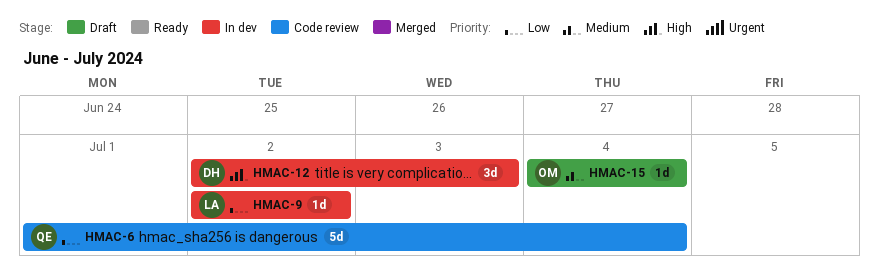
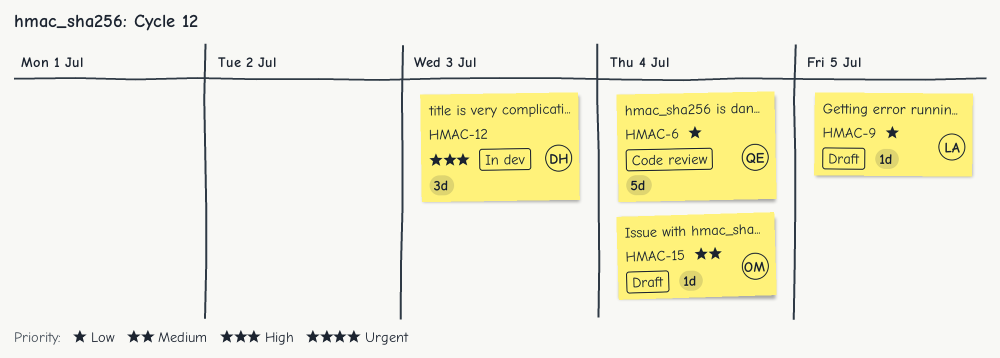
HMAC-9, status: In dev -> Draft
HMAC-9, due: Jul 2 -> Jul 5

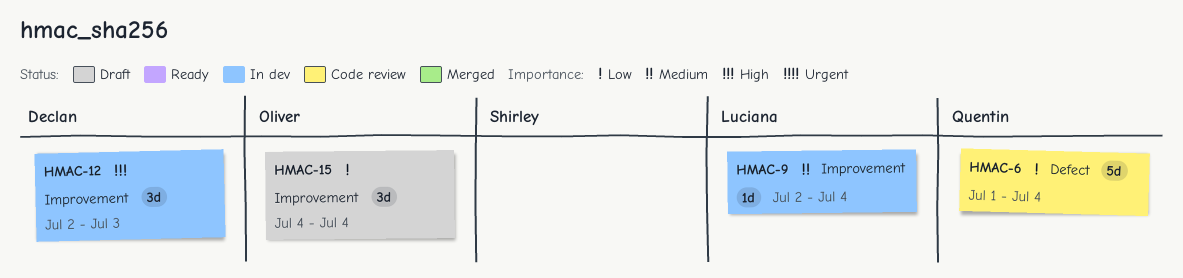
HMAC-9, status: Draft -> In dev
HMAC-9, priority: Low -> Medium
HMAC-9, due: Jul 5 -> Jul 4
HMAC-15, priority: Medium -> Low
HMAC-15, estimate: 1d -> 3d

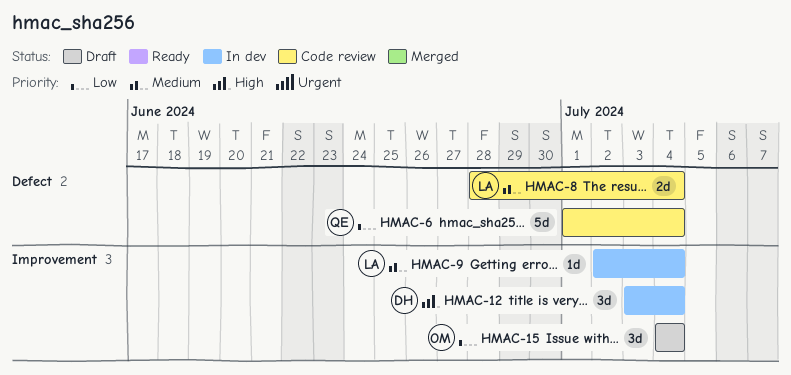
HMAC-8: none -> present
HMAC-12, start: Jul 2 -> Jul 3
HMAC-12, due: Jul 3 -> Jul 4

